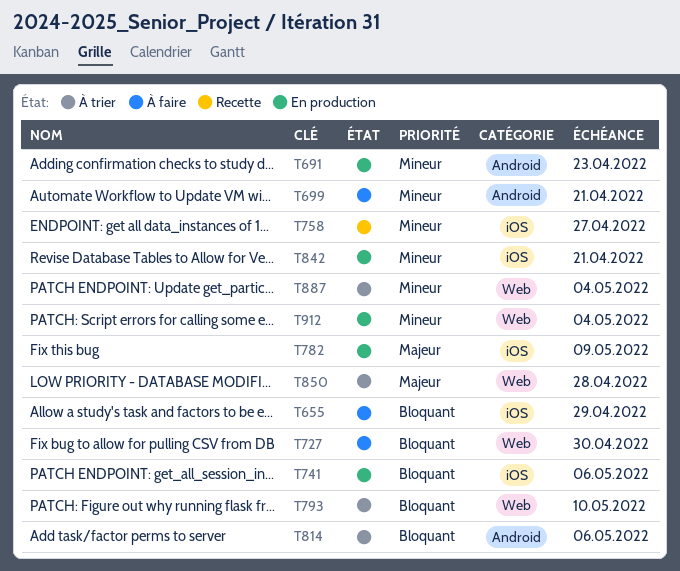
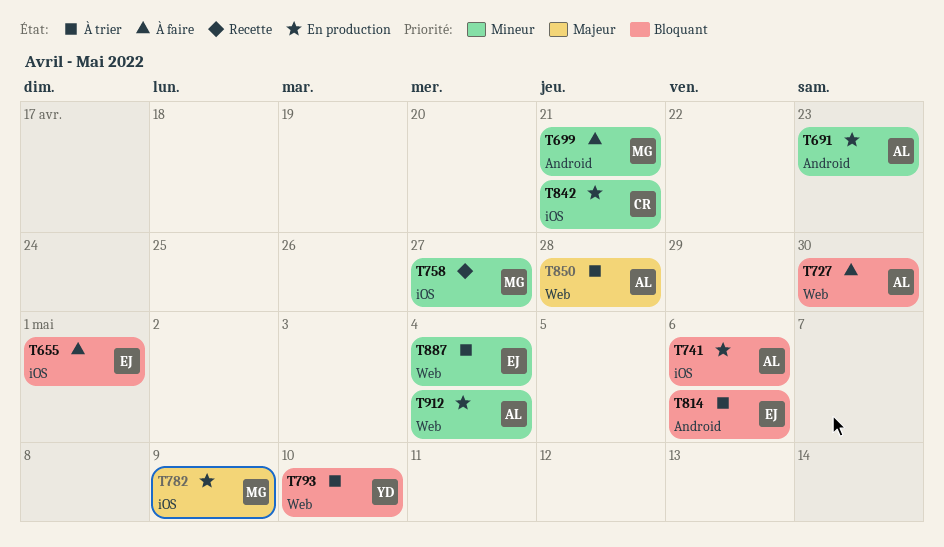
T655, due: Apr 29 -> May 1

